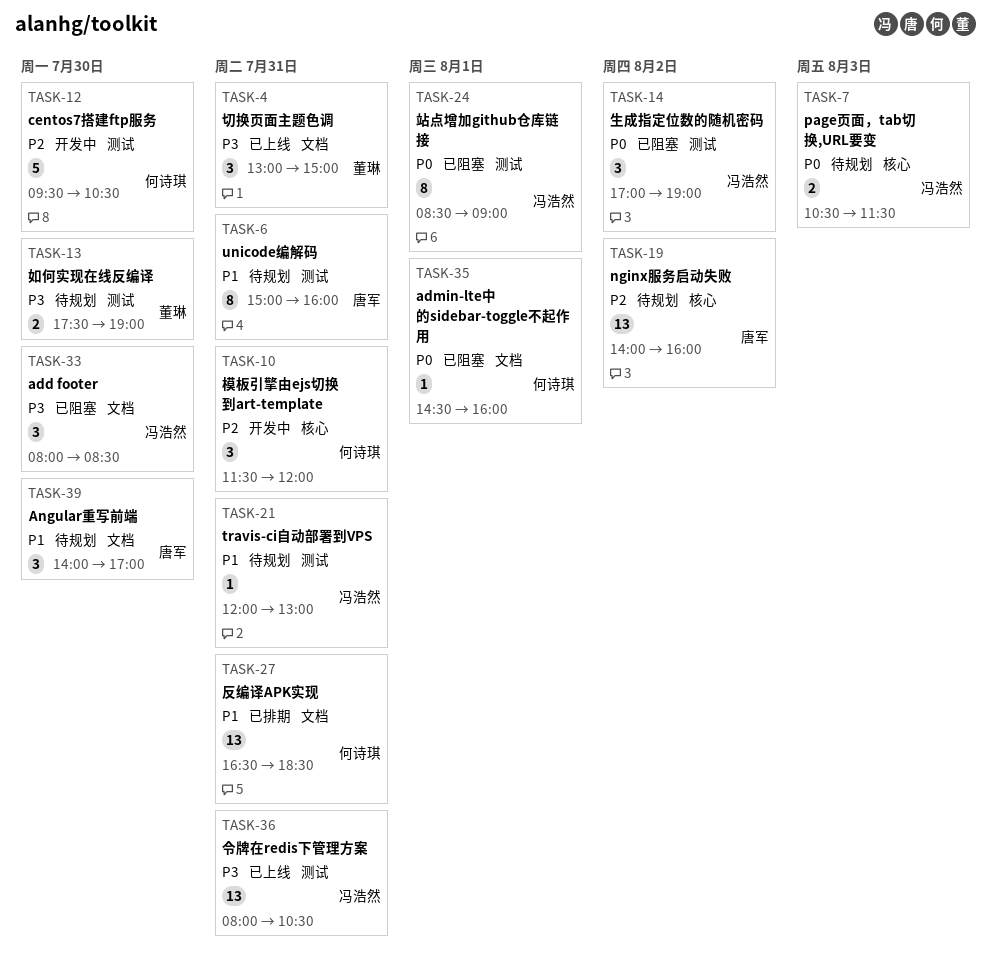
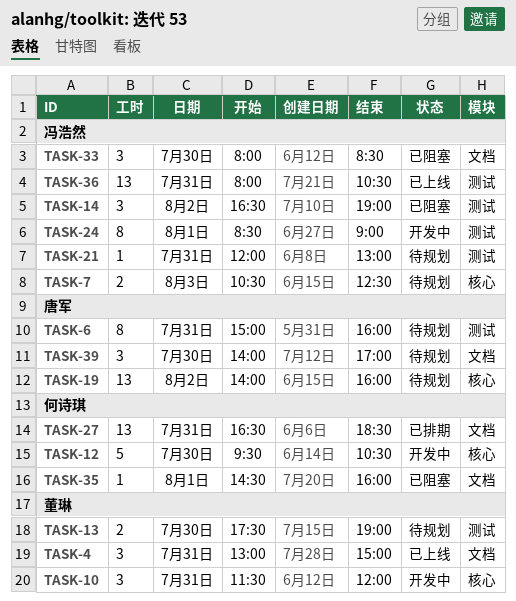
TASK-7, ends: 11:30 -> 12:30
TASK-10, owner: 何诗琪 -> 董琳
TASK-12, label: 测试 -> 核心
TASK-14, begins: 17:00 -> 16:30
TASK-24, status: 已阻塞 -> 开发中

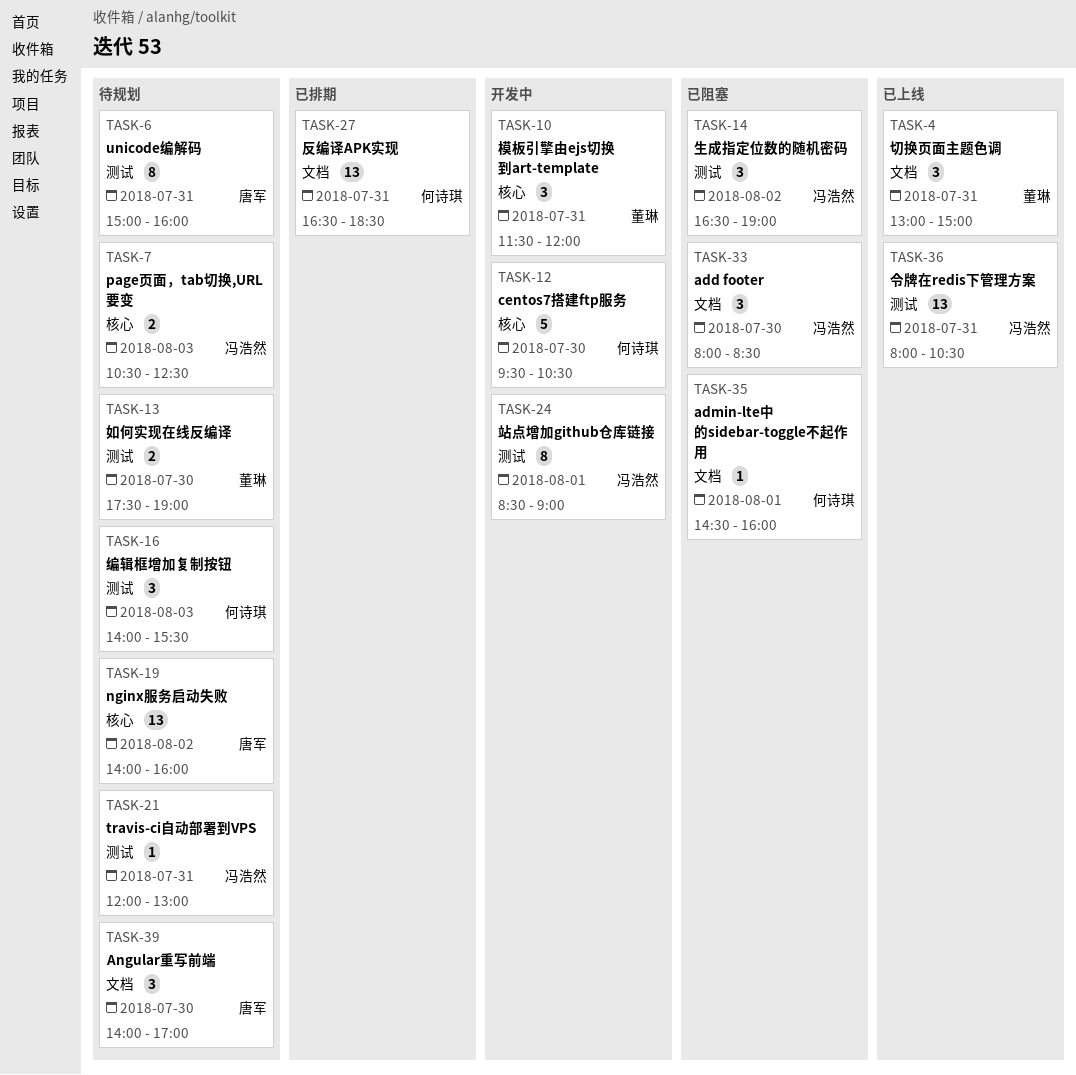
TASK-16: none -> present

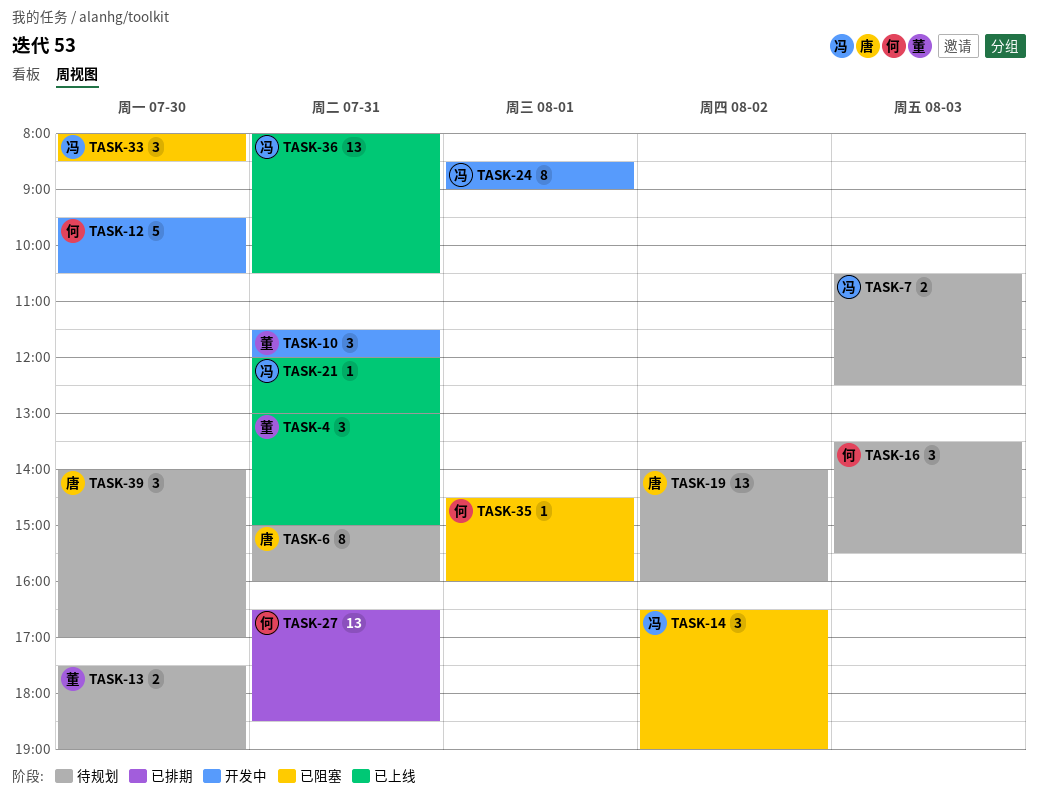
TASK-16, begins: 14:00 -> 13:30
TASK-21, status: 待规划 -> 已上线

